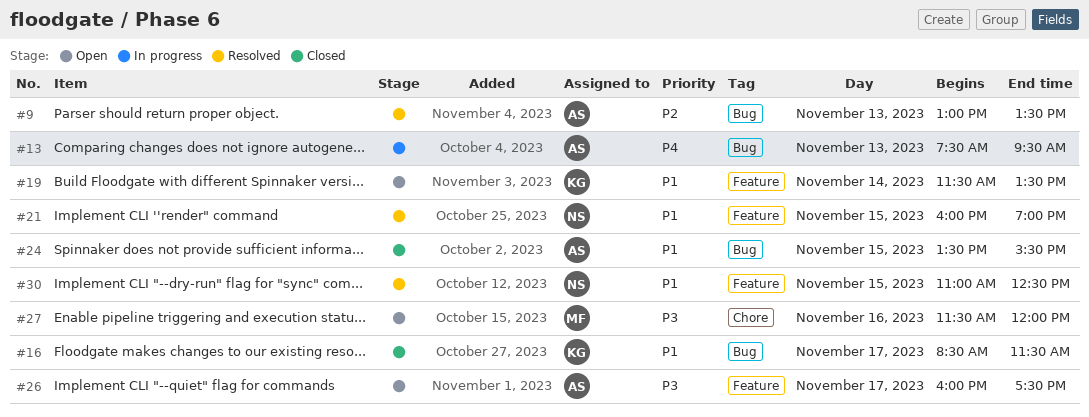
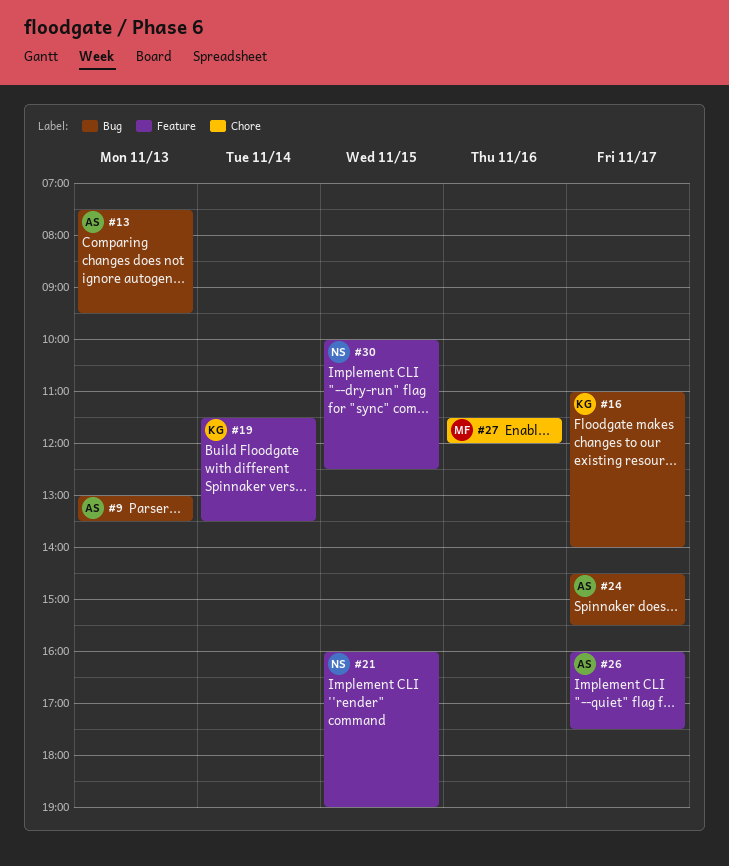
#16, begins: 08:30 -> 11:00
#16, ends: 11:30 -> 14:00
#24, day: Nov 15 -> Nov 17
#24, begins: 13:30 -> 14:30
#30, begins: 11:00 -> 10:00

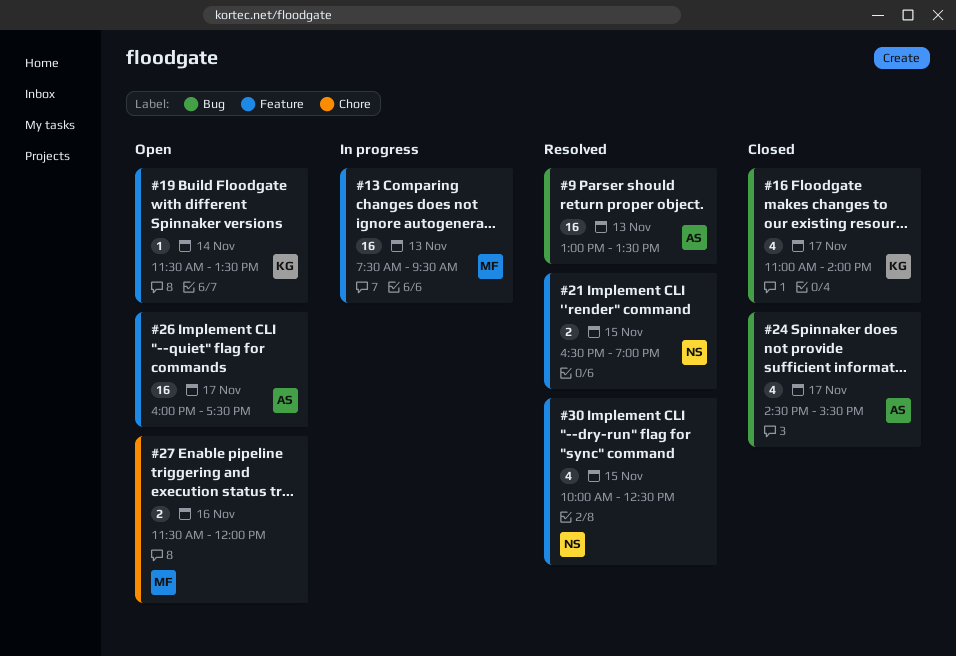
#13, owner: AS -> MF
#13, label: Bug -> Feature
#21, begins: 16:00 -> 16:30

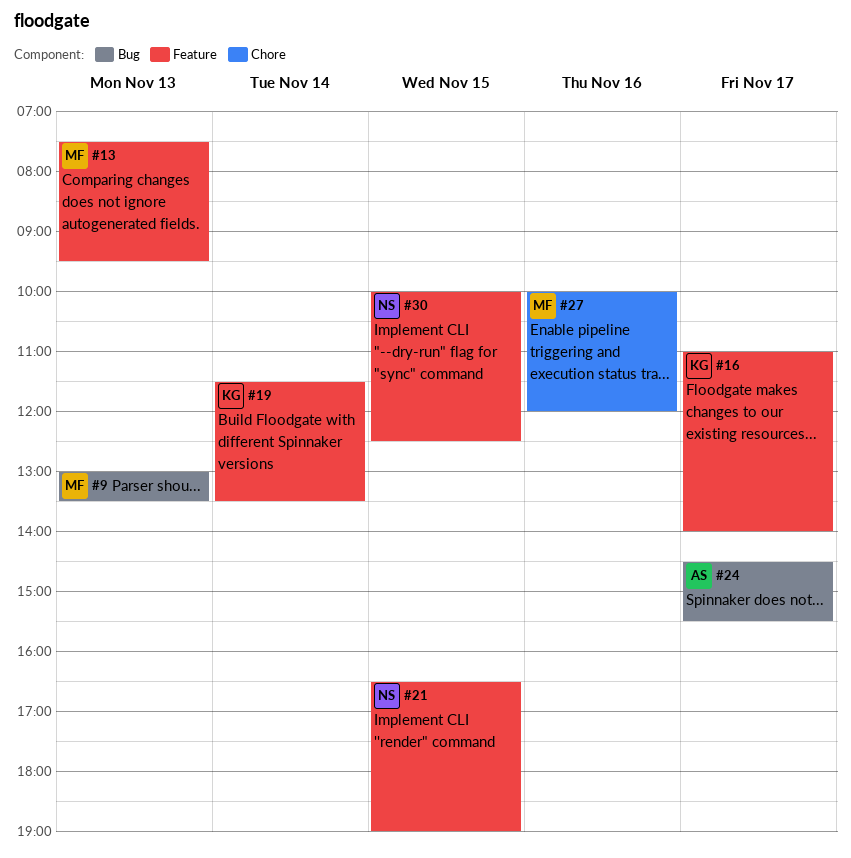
#9, owner: AS -> MF
#16, label: Bug -> Feature
#26: present -> none
#27, begins: 11:30 -> 10:00

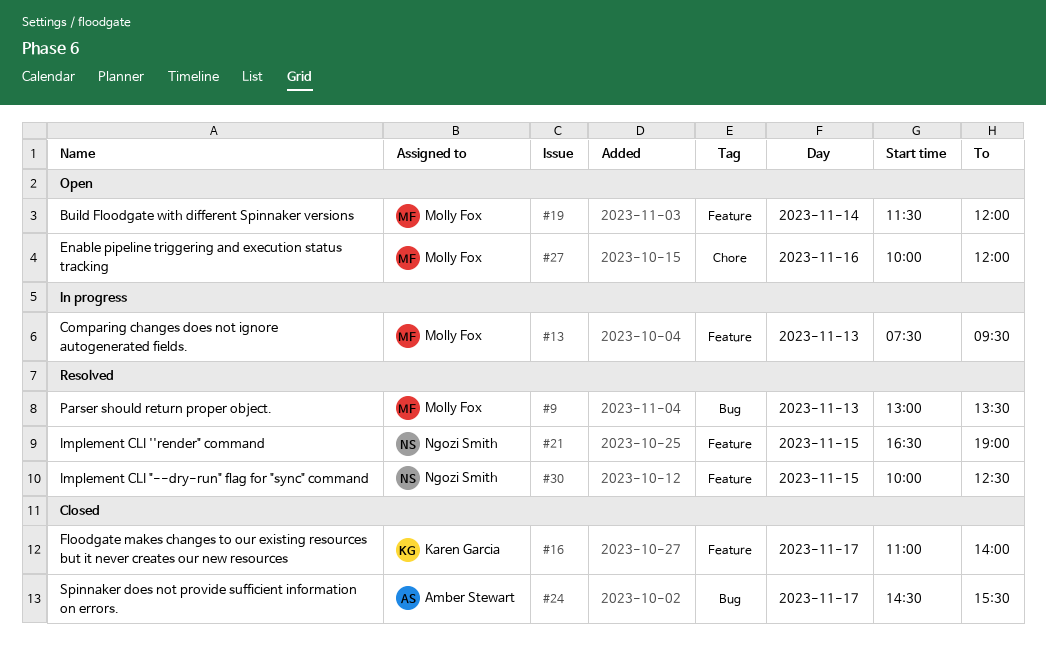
#19, owner: Karen Garcia -> Molly Fox
#19, ends: 13:30 -> 12:00

